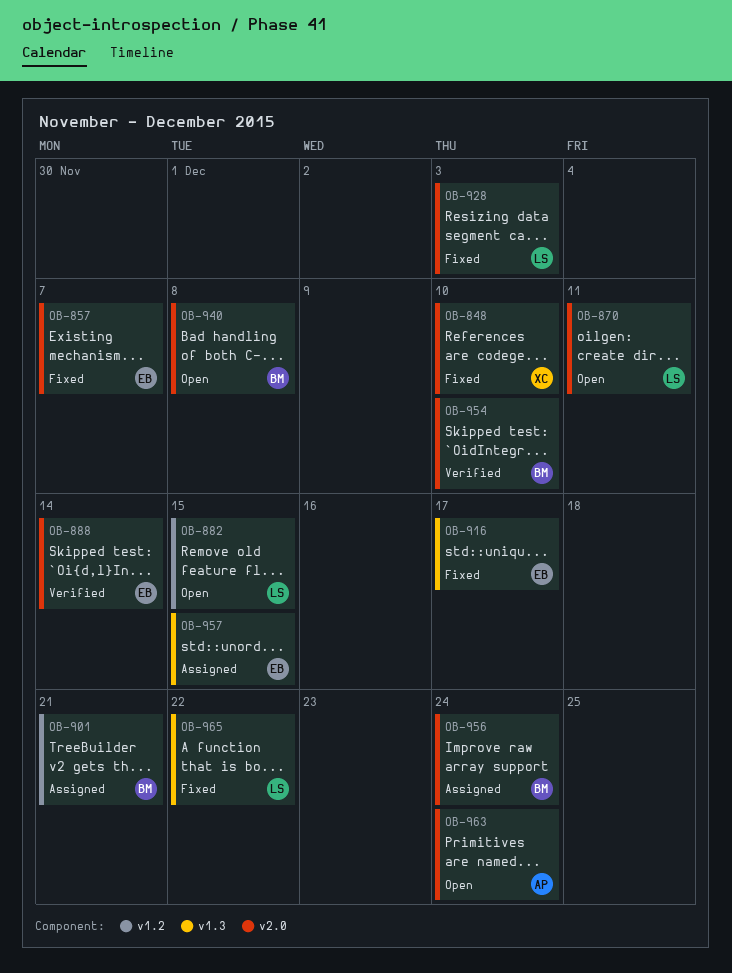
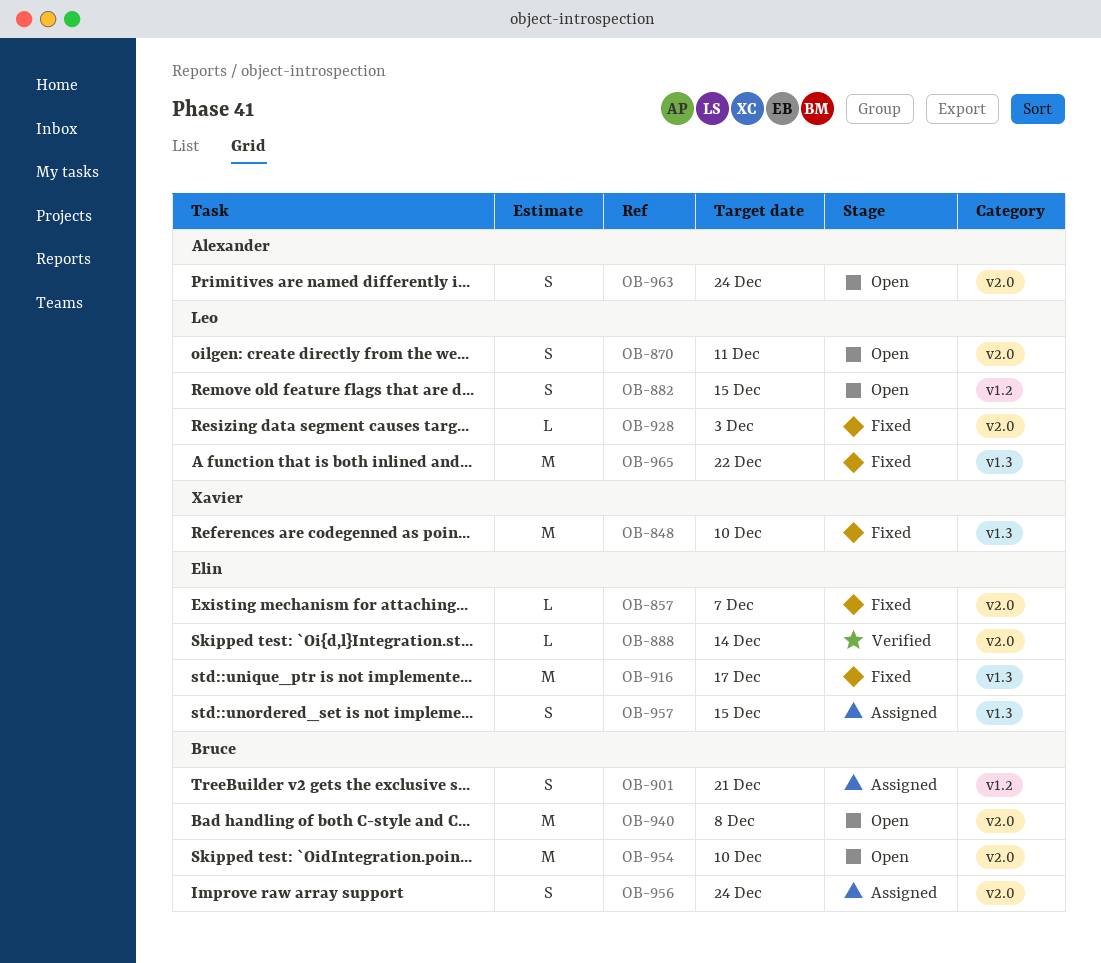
OB-848, label: v2.0 -> v1.3
OB-954, status: Verified -> Open

